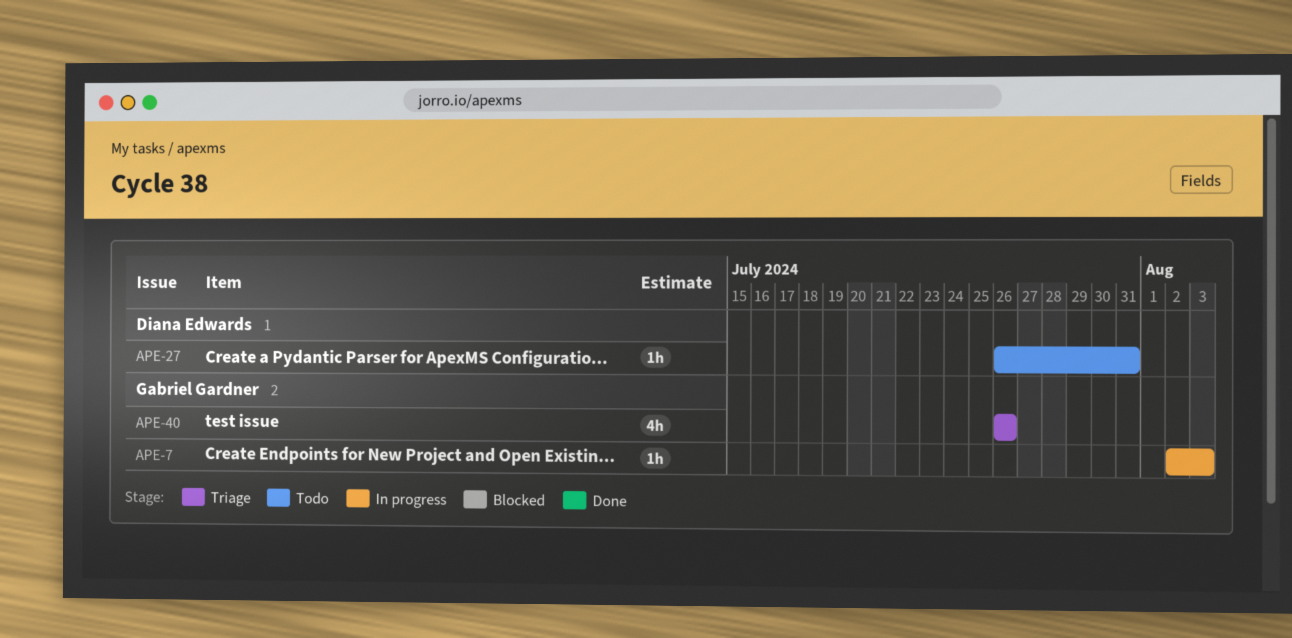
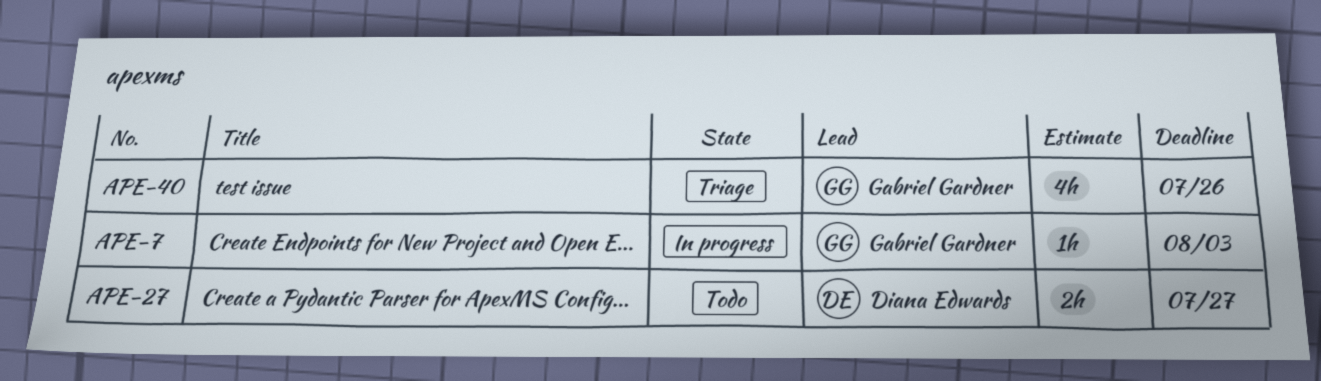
APE-27, estimate: 1h -> 2h
APE-27, due: Jul 31 -> Jul 27

